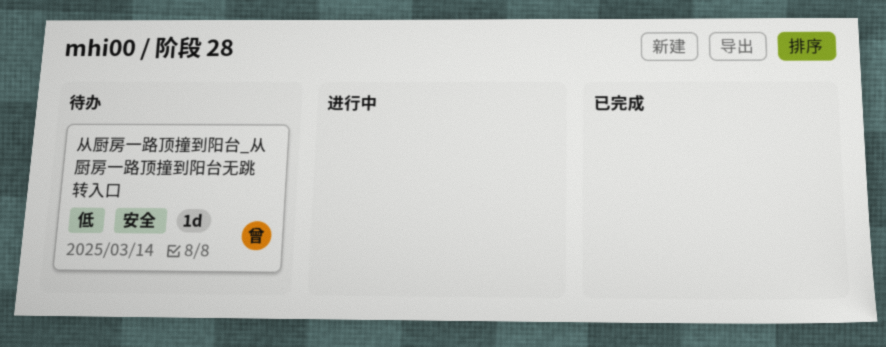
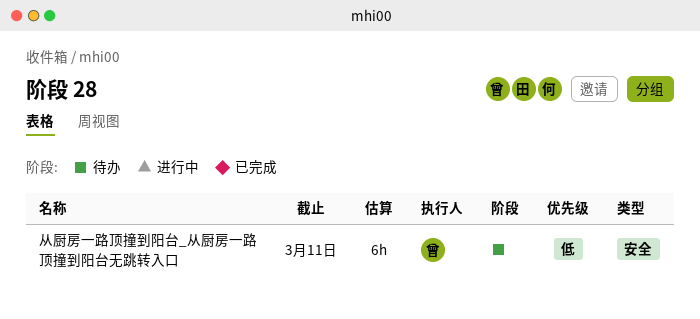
从厨房一路顶撞到阳台_从厨房一路顶撞到阳台无跳转入口, estimate: 1d -> 6h
从厨房一路顶撞到阳台_从厨房一路顶撞到阳台无跳转入口, due: Mar 14 -> Mar 11

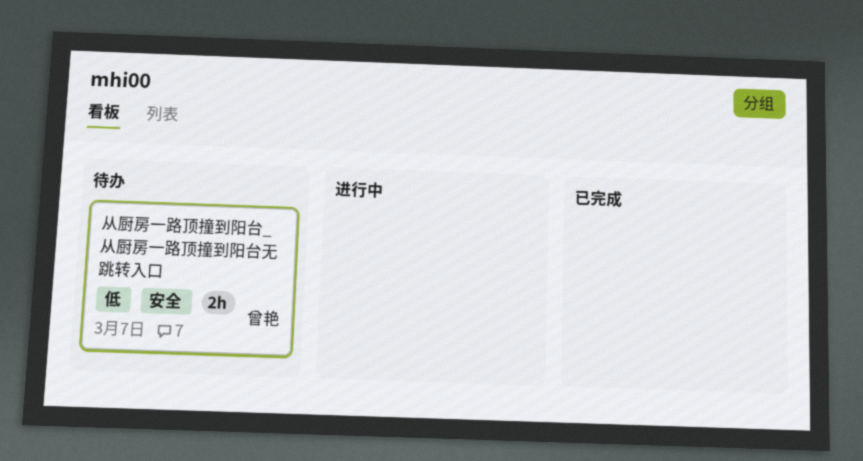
从厨房一路顶撞到阳台_从厨房一路顶撞到阳台无跳转入口, estimate: 6h -> 2h
从厨房一路顶撞到阳台_从厨房一路顶撞到阳台无跳转入口, due: Mar 11 -> Mar 7

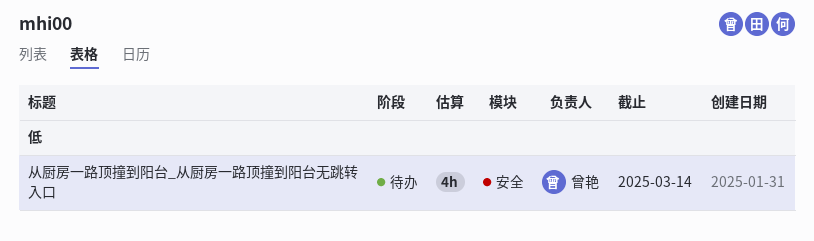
从厨房一路顶撞到阳台_从厨房一路顶撞到阳台无跳转入口, estimate: 2h -> 4h
从厨房一路顶撞到阳台_从厨房一路顶撞到阳台无跳转入口, due: Mar 7 -> Mar 14

